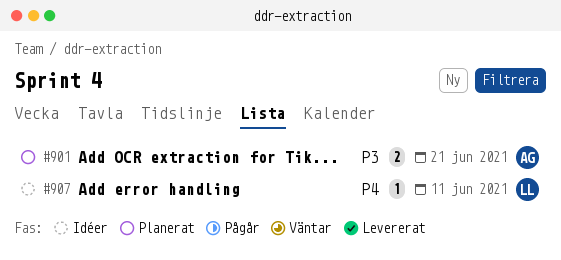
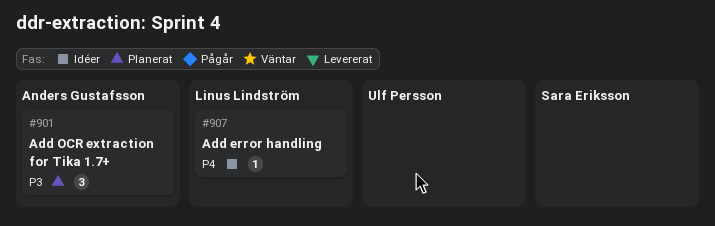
#901, estimate: 2 -> 3

